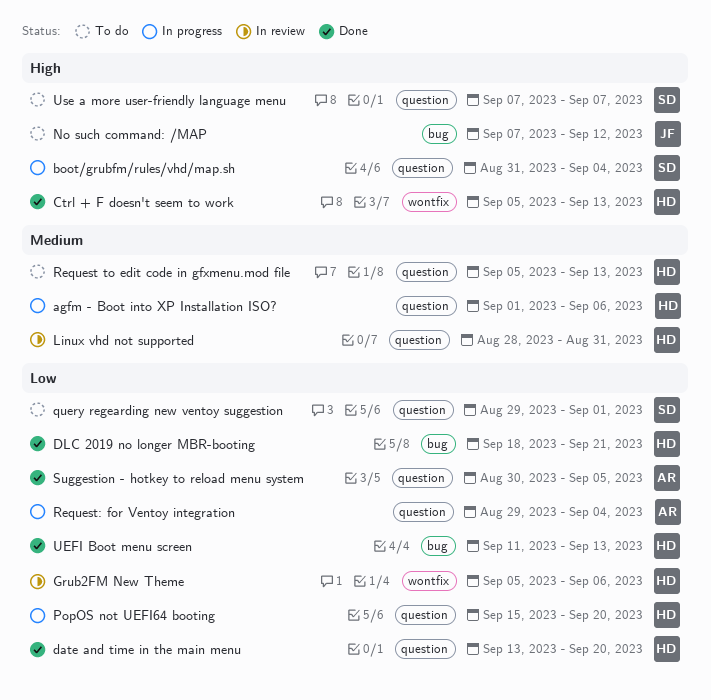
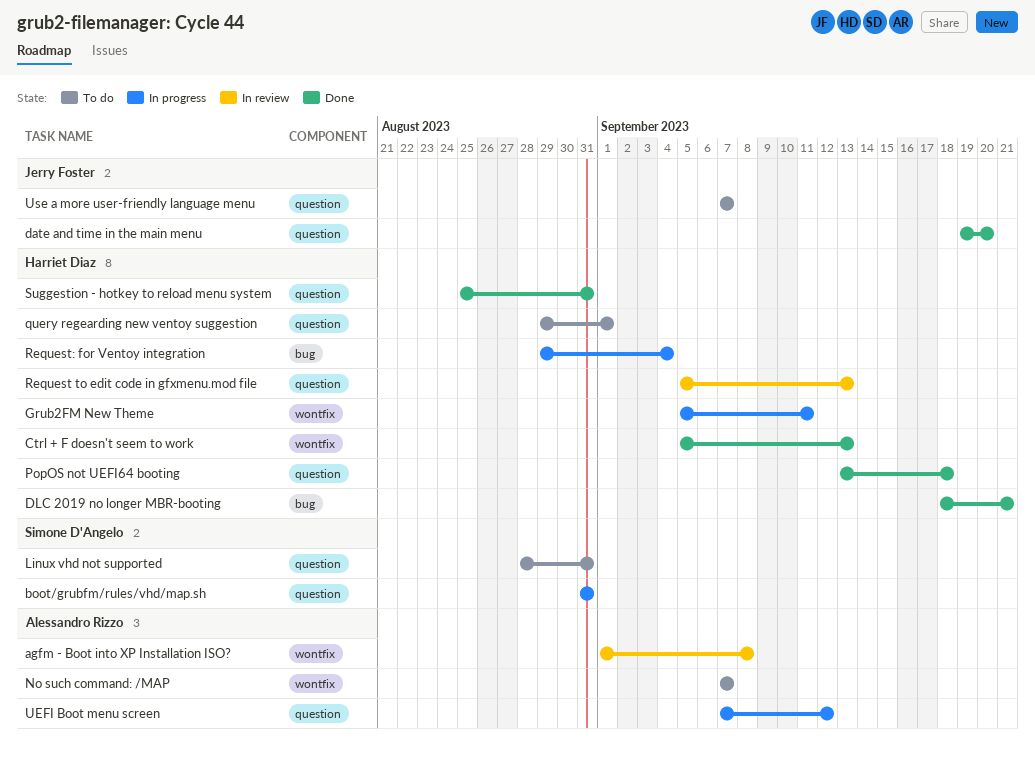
agfm - Boot into XP Installation ISO?, status: In progress -> In review
agfm - Boot into XP Installation ISO?, owner: Harriet Diaz -> Alessandro Rizzo
agfm - Boot into XP Installation ISO?, label: question -> wontfix
agfm - Boot into XP Installation ISO?, due: Sep 6 -> Sep 8
boot/grubfm/rules/vhd/map.sh, due: Sep 4 -> Aug 31
date and time in the main menu, owner: Harriet Diaz -> Jerry Foster
date and time in the main menu, start: Sep 13 -> Sep 19
Grub2FM New Theme, status: In review -> In progress
Grub2FM New Theme, due: Sep 6 -> Sep 11
Linux vhd not supported, status: In review -> To do
Linux vhd not supported, owner: Harriet Diaz -> Simone D'Angelo
No such command: /MAP, owner: Jerry Foster -> Alessandro Rizzo
No such command: /MAP, label: bug -> wontfix
No such command: /MAP, due: Sep 12 -> Sep 7
PopOS not UEFI64 booting, status: In progress -> Done
PopOS not UEFI64 booting, start: Sep 15 -> Sep 13
PopOS not UEFI64 booting, due: Sep 20 -> Sep 18
query regearding new ventoy suggestion, owner: Simone D'Angelo -> Harriet Diaz
Request to edit code in gfxmenu.mod file, status: To do -> In review
Request: for Ventoy integration, owner: Alessandro Rizzo -> Harriet Diaz
Request: for Ventoy integration, label: question -> bug
Suggestion - hotkey to reload menu system, owner: Alessandro Rizzo -> Harriet Diaz
Suggestion - hotkey to reload menu system, start: Aug 30 -> Aug 25
Suggestion - hotkey to reload menu system, due: Sep 5 -> Aug 31
UEFI Boot menu screen, status: Done -> In progress
UEFI Boot menu screen, owner: Harriet Diaz -> Alessandro Rizzo
UEFI Boot menu screen, label: bug -> question
UEFI Boot menu screen, start: Sep 11 -> Sep 7
UEFI Boot menu screen, due: Sep 13 -> Sep 12
Use a more user-friendly language menu, owner: Simone D'Angelo -> Jerry Foster

